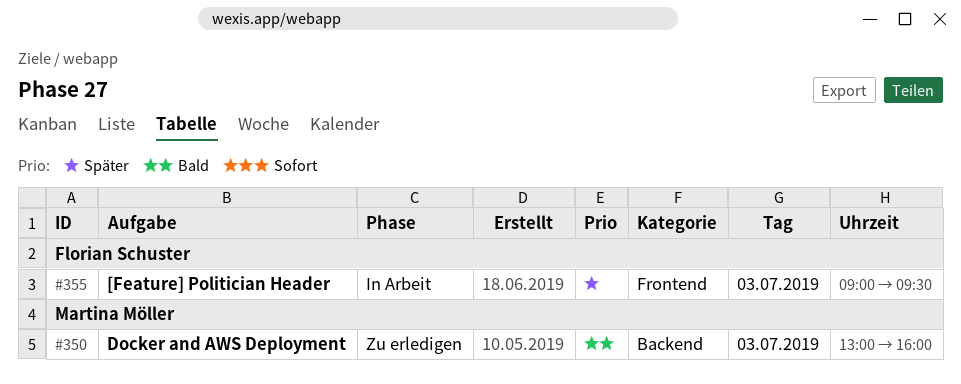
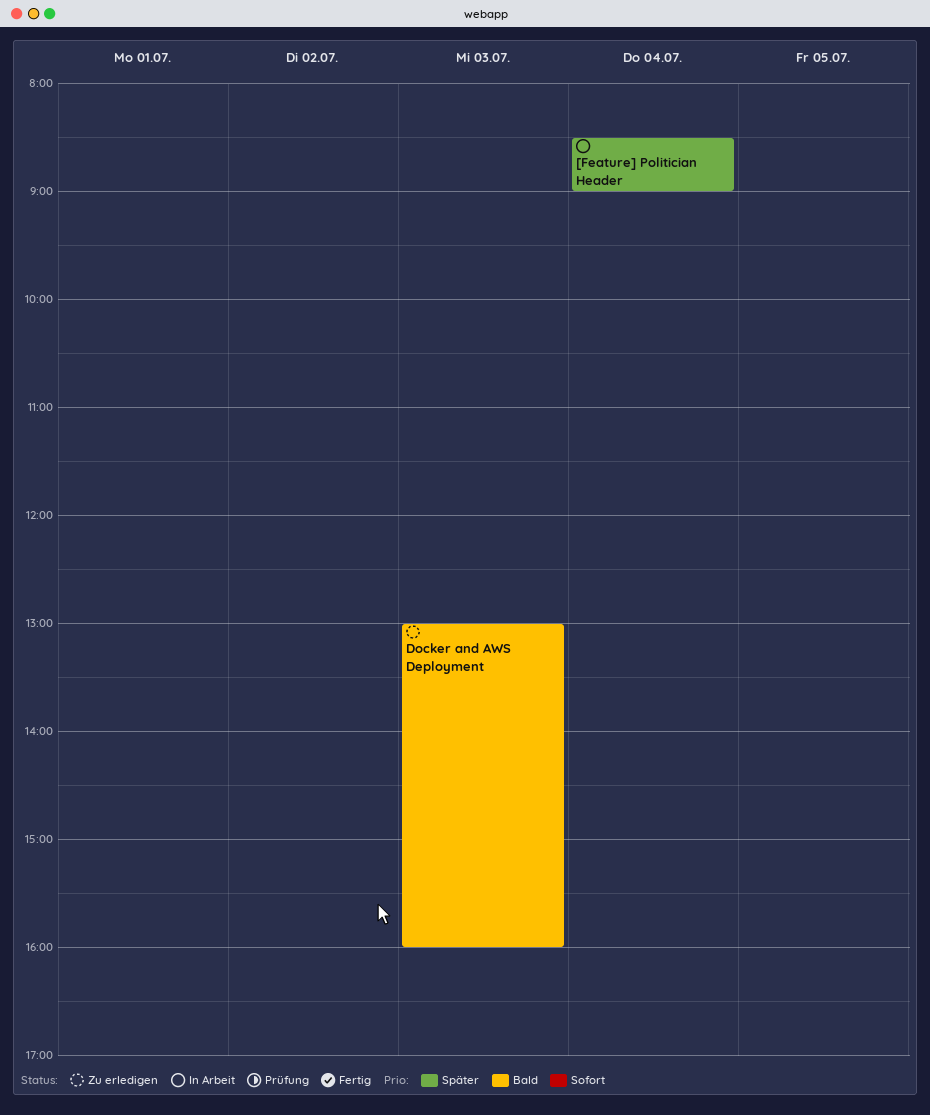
[Feature] Politician Header, day: Jul 3 -> Jul 4
[Feature] Politician Header, begins: 09:00 -> 08:30
[Feature] Politician Header, ends: 09:30 -> 09:00

